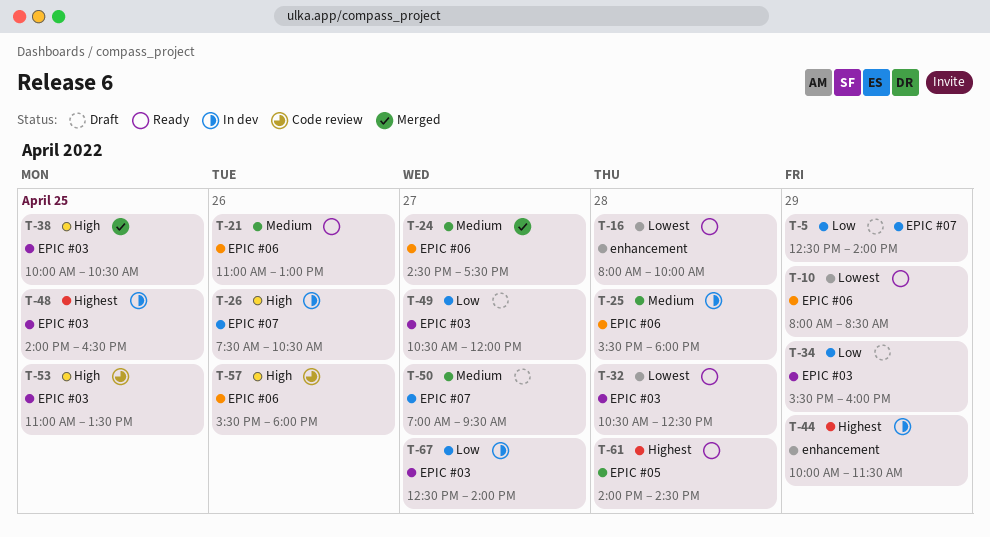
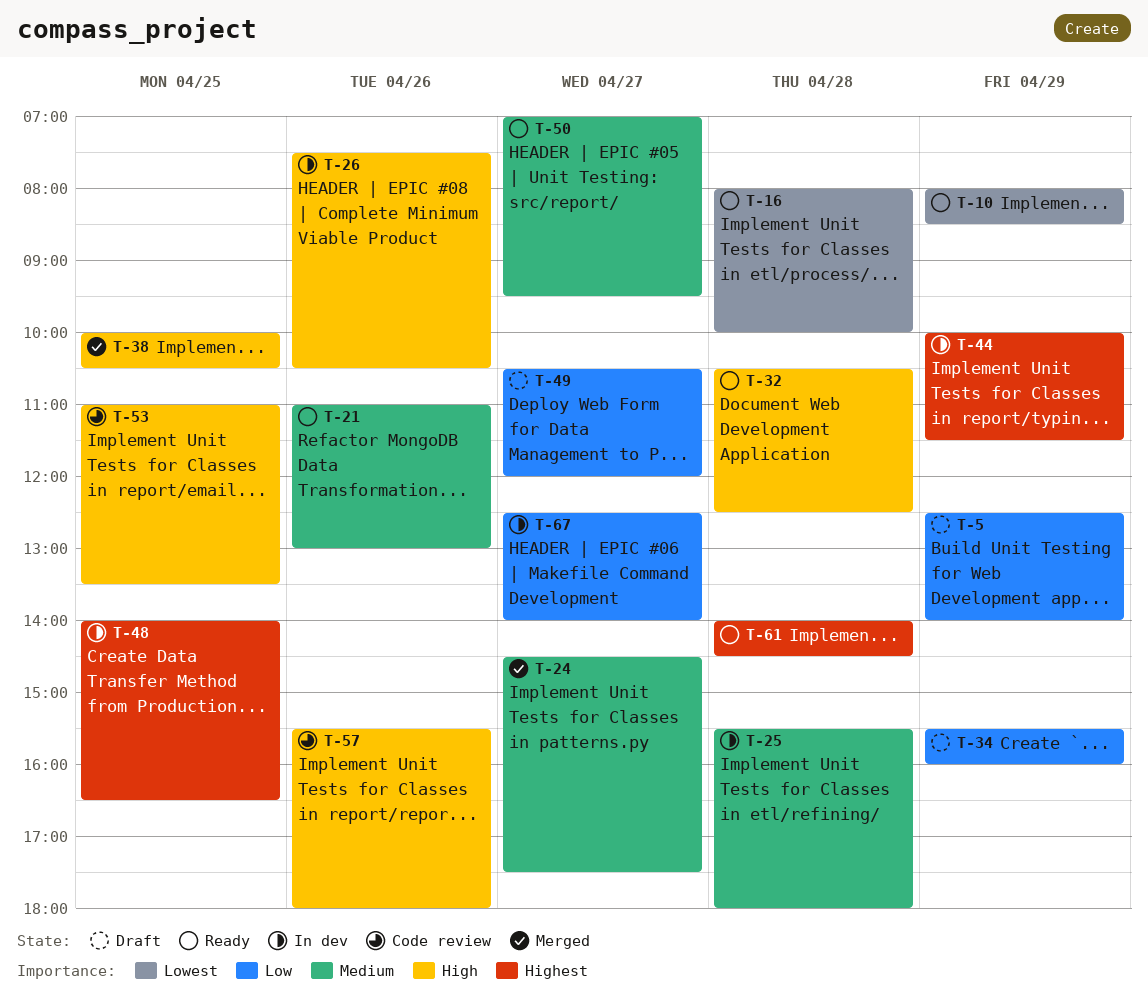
T-32, priority: Lowest -> High
T-50, status: Draft -> Ready

